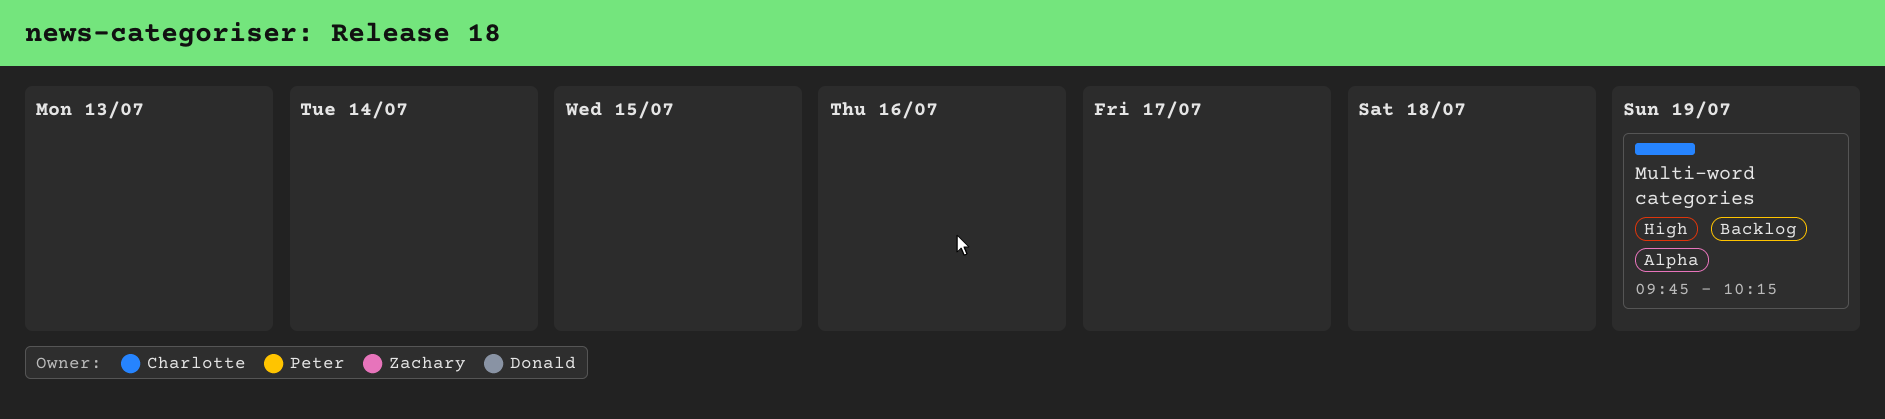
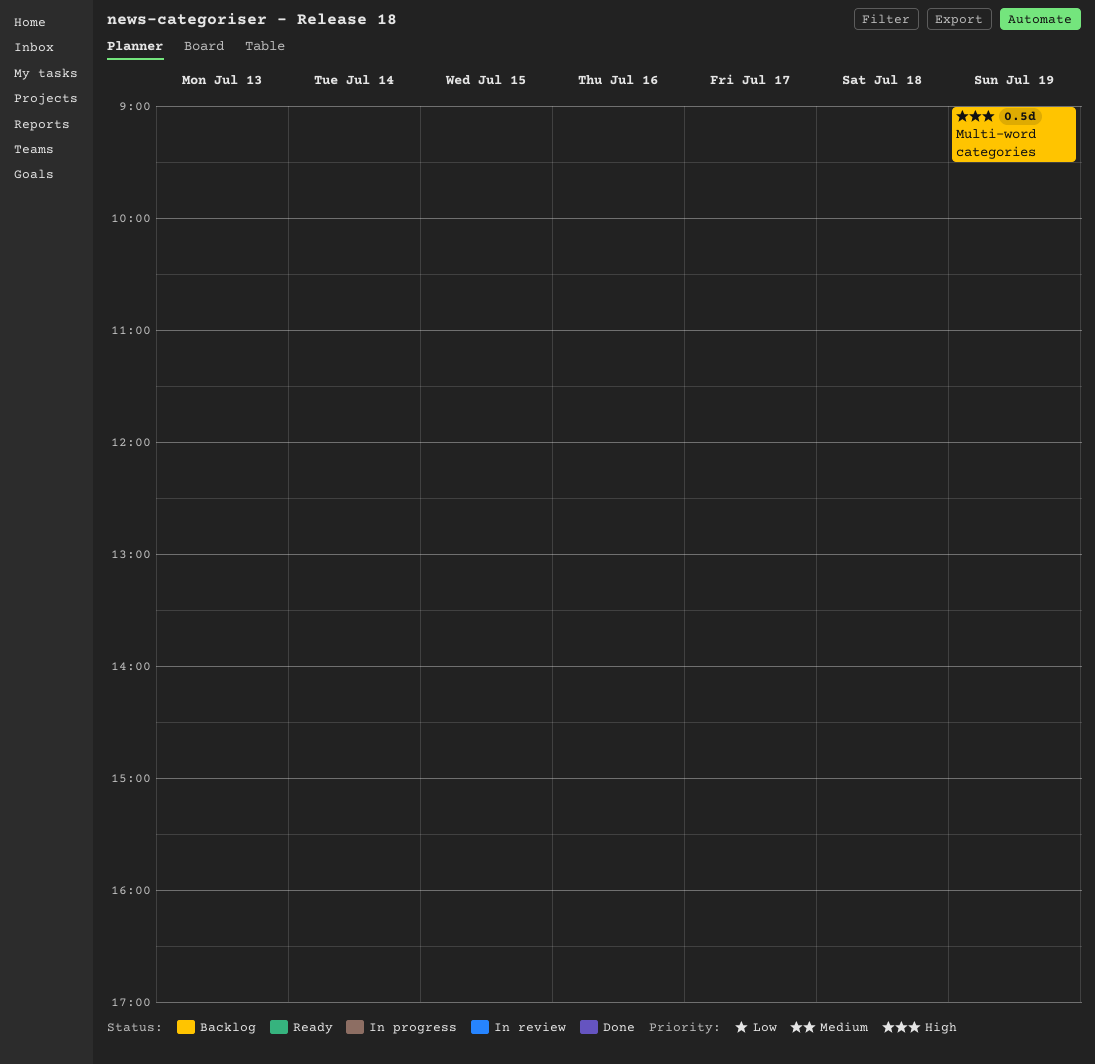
Multi-word categories, begins: 09:45 -> 09:00
Multi-word categories, ends: 10:15 -> 09:30

